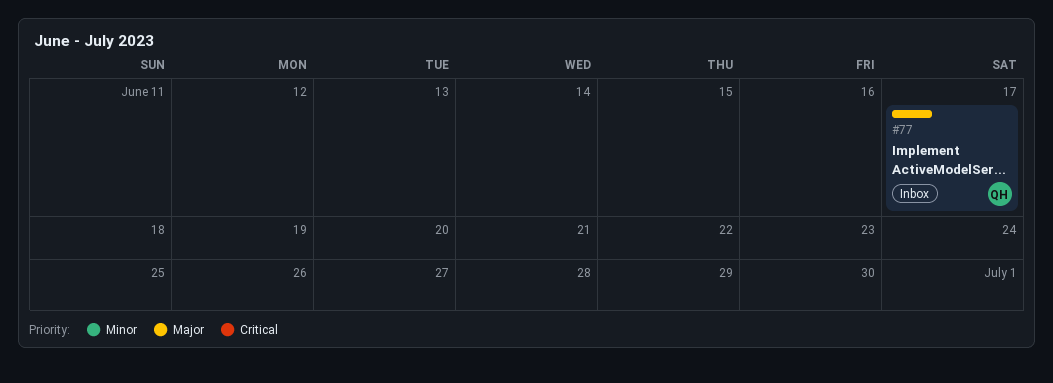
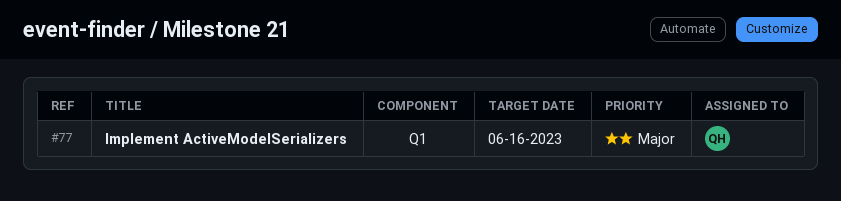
#77, due: Jun 17 -> Jun 16

